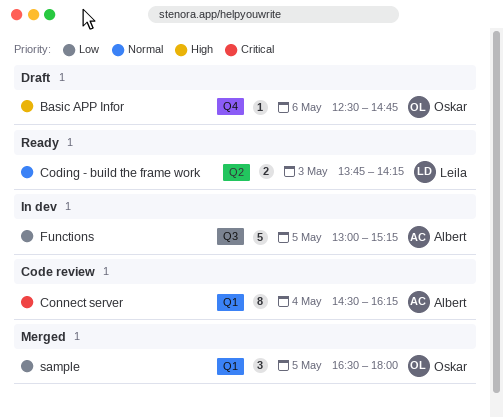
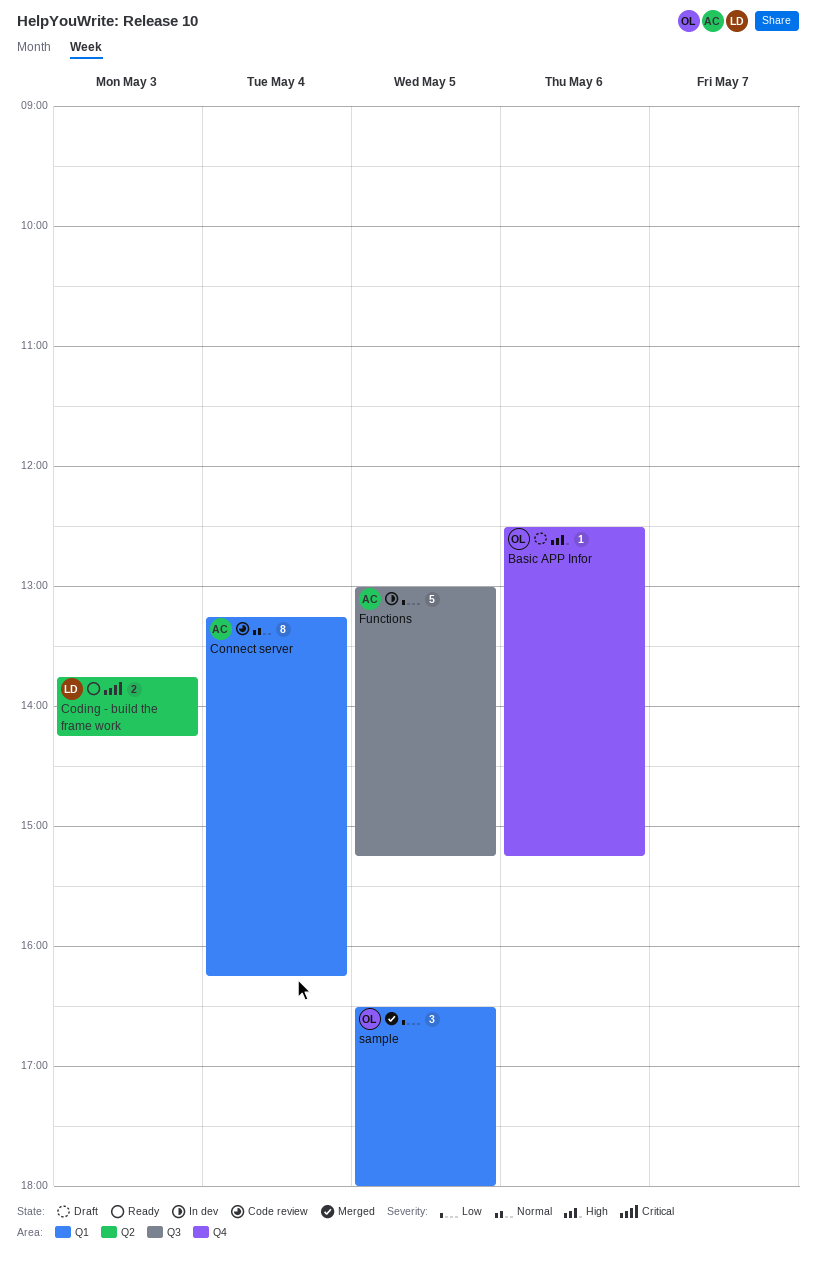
Basic APP Infor, ends: 14:45 -> 15:15
Coding - build the frame work, priority: Normal -> Critical
Connect server, priority: Critical -> Normal
Connect server, begins: 14:30 -> 13:15

